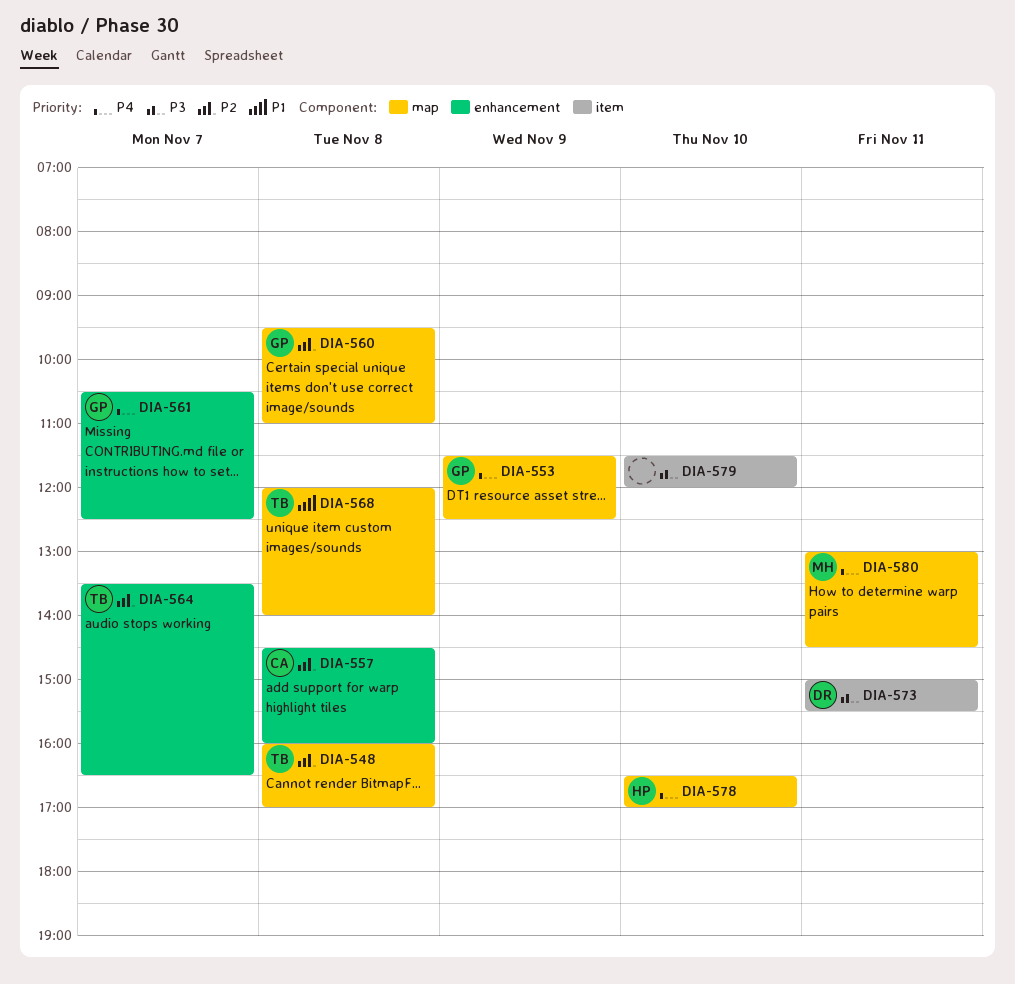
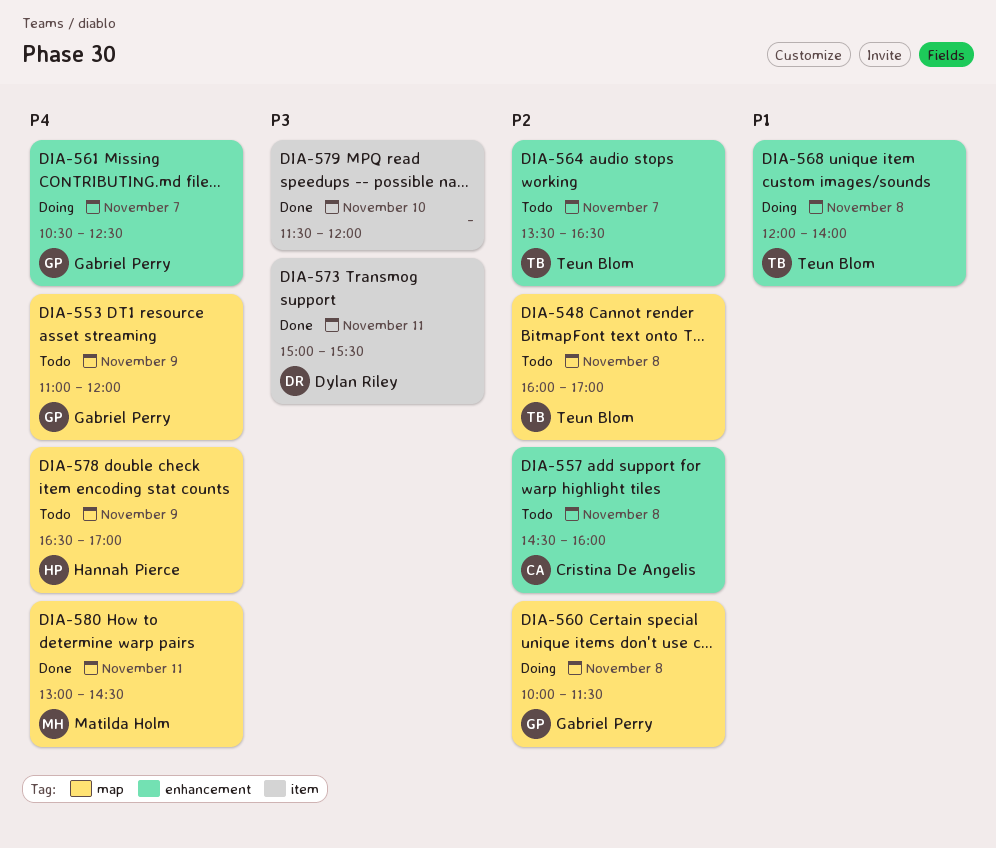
DIA-553, begins: 11:30 -> 11:00
DIA-553, ends: 12:30 -> 12:00
DIA-560, begins: 09:30 -> 10:00
DIA-560, ends: 11:00 -> 11:30
DIA-568, label: map -> enhancement
DIA-578, day: Nov 10 -> Nov 9

